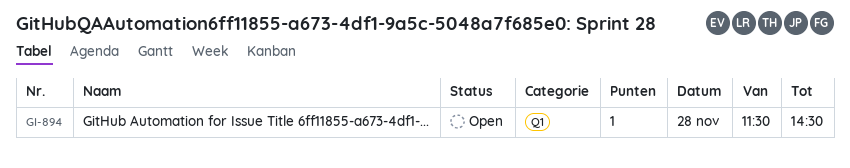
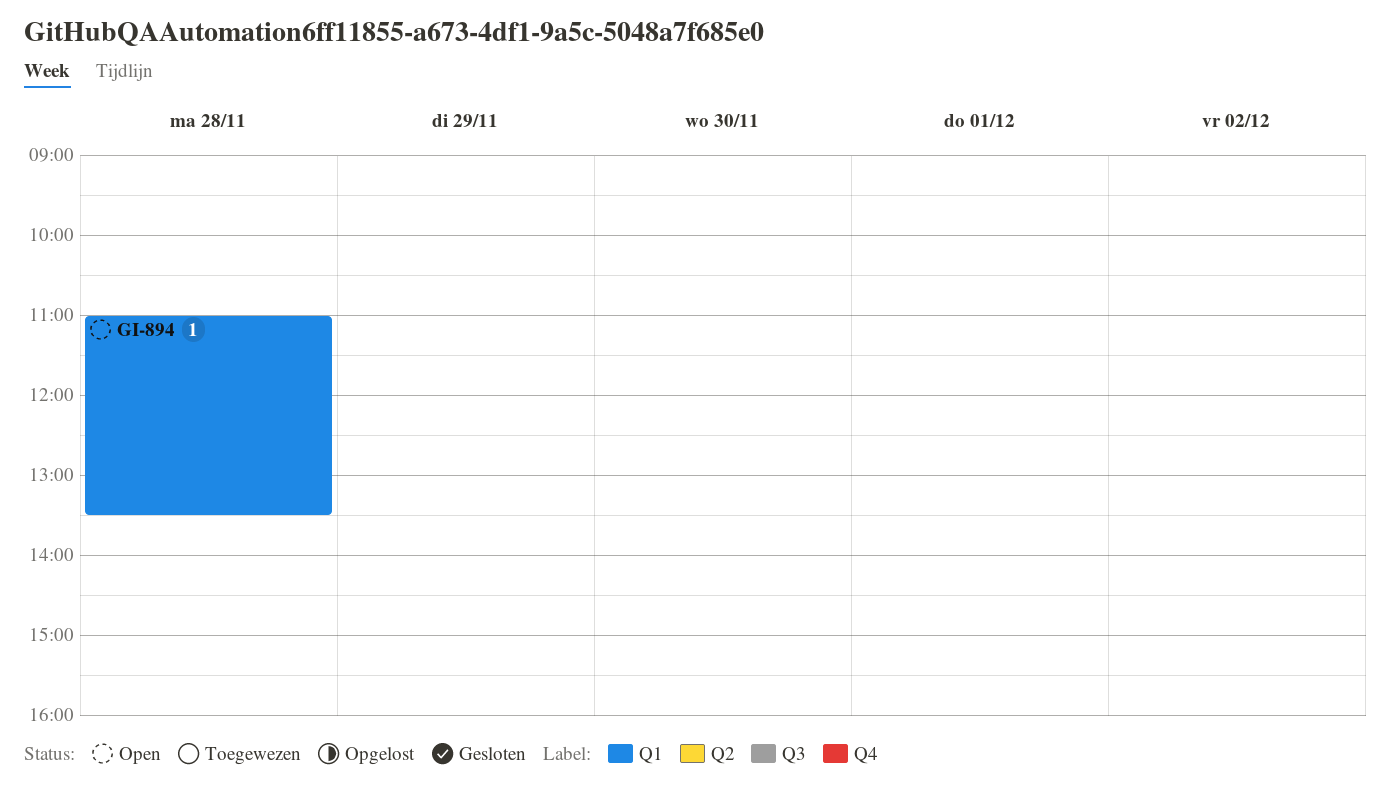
GI-894, begins: 11:30 -> 11:00
GI-894, ends: 14:30 -> 13:30

